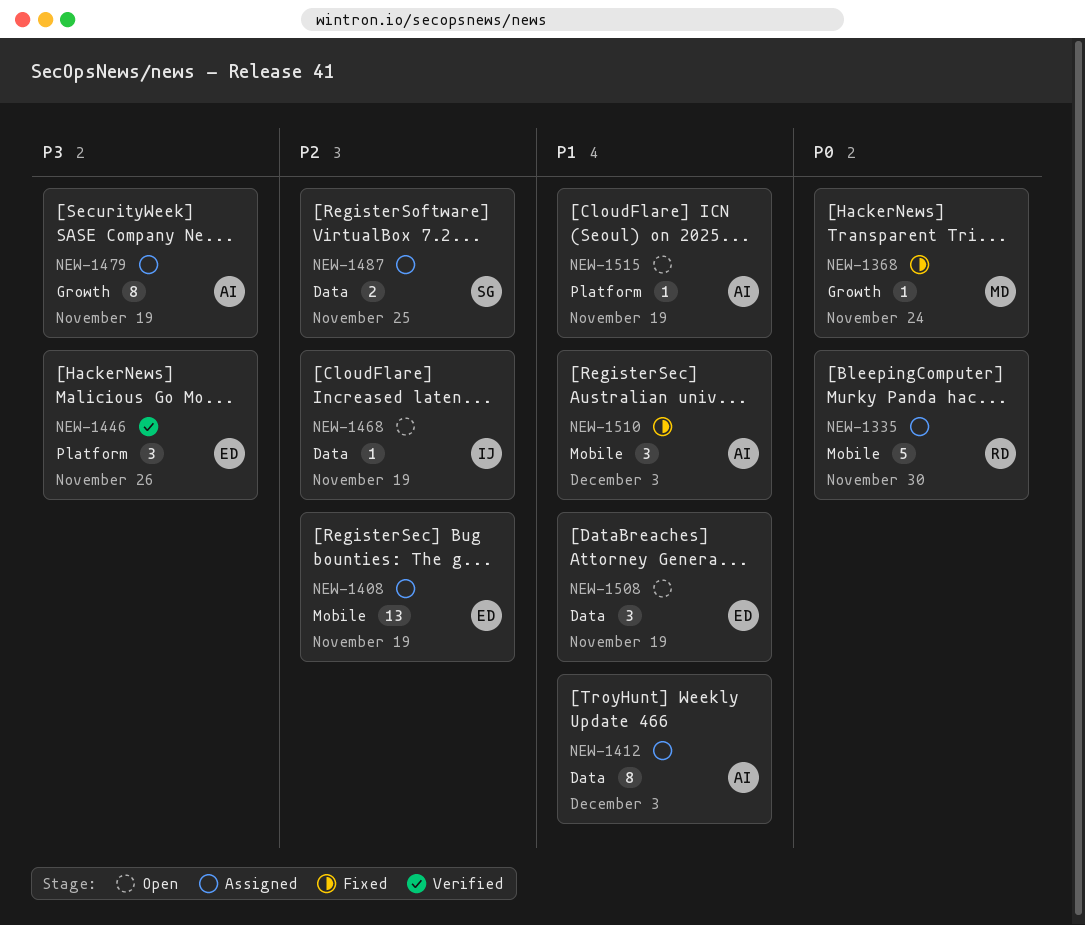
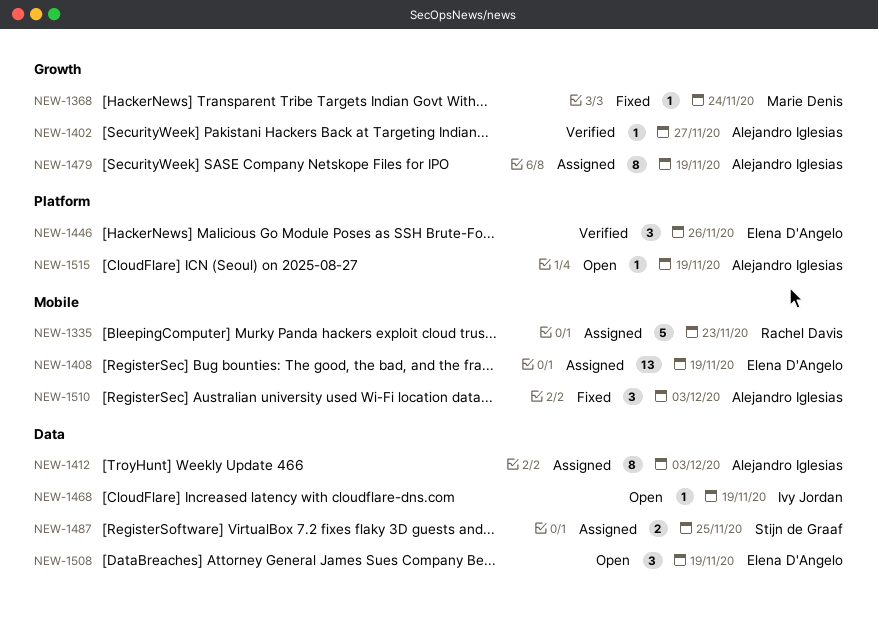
NEW-1335, due: Nov 30 -> Nov 23
NEW-1402: none -> present

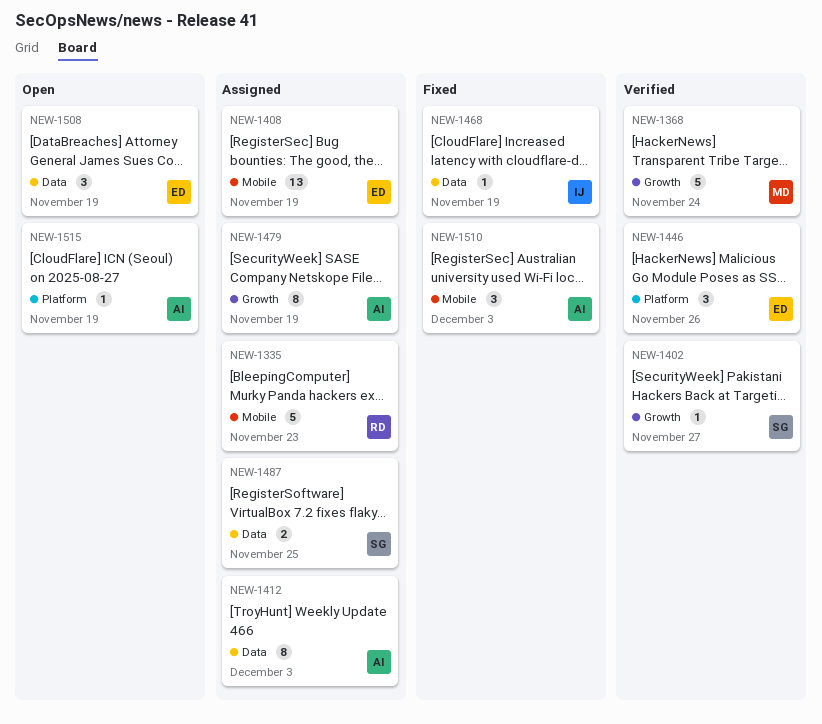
NEW-1368, status: Fixed -> Verified
NEW-1368, estimate: 1 -> 5
NEW-1402, owner: Alejandro Iglesias -> Stijn de Graaf
NEW-1468, status: Open -> Fixed

